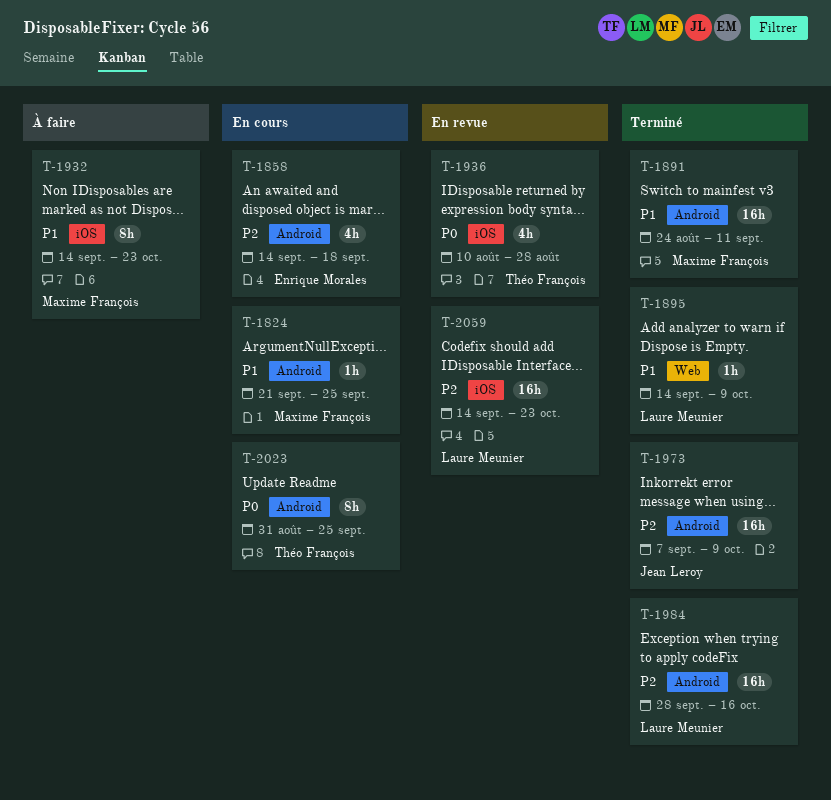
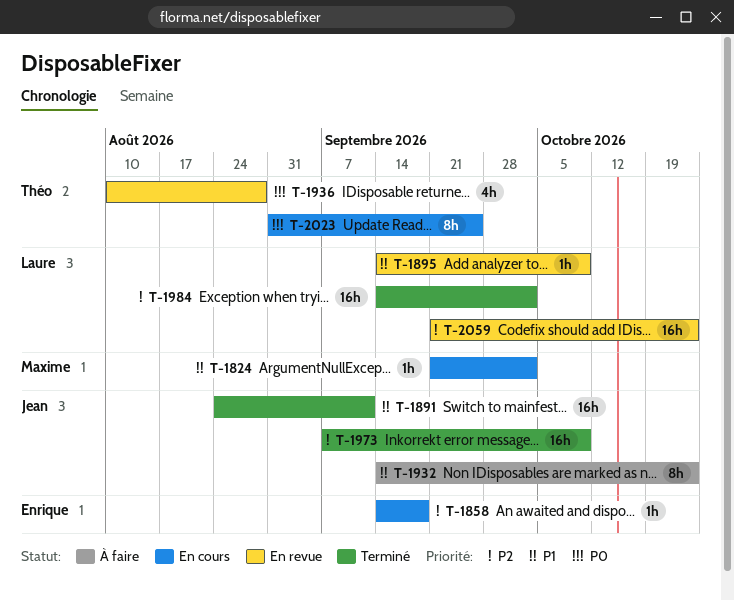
T-1824, due: Sep 25 -> Oct 2
T-1858, estimate: 4h -> 1h
T-1891, owner: Maxime François -> Jean Leroy
T-1895, status: Terminé -> En revue
T-1932, owner: Maxime François -> Jean Leroy
T-1984, start: Sep 28 -> Sep 14
T-1984, due: Oct 16 -> Oct 2
T-2059, start: Sep 14 -> Sep 21

